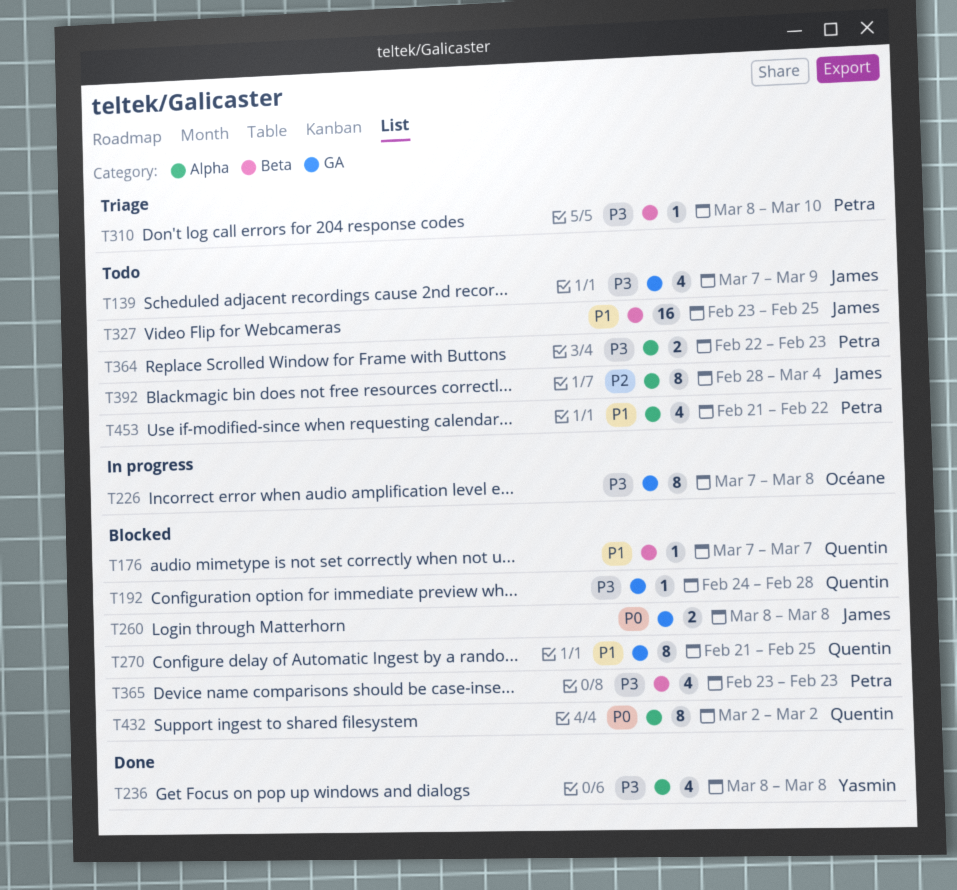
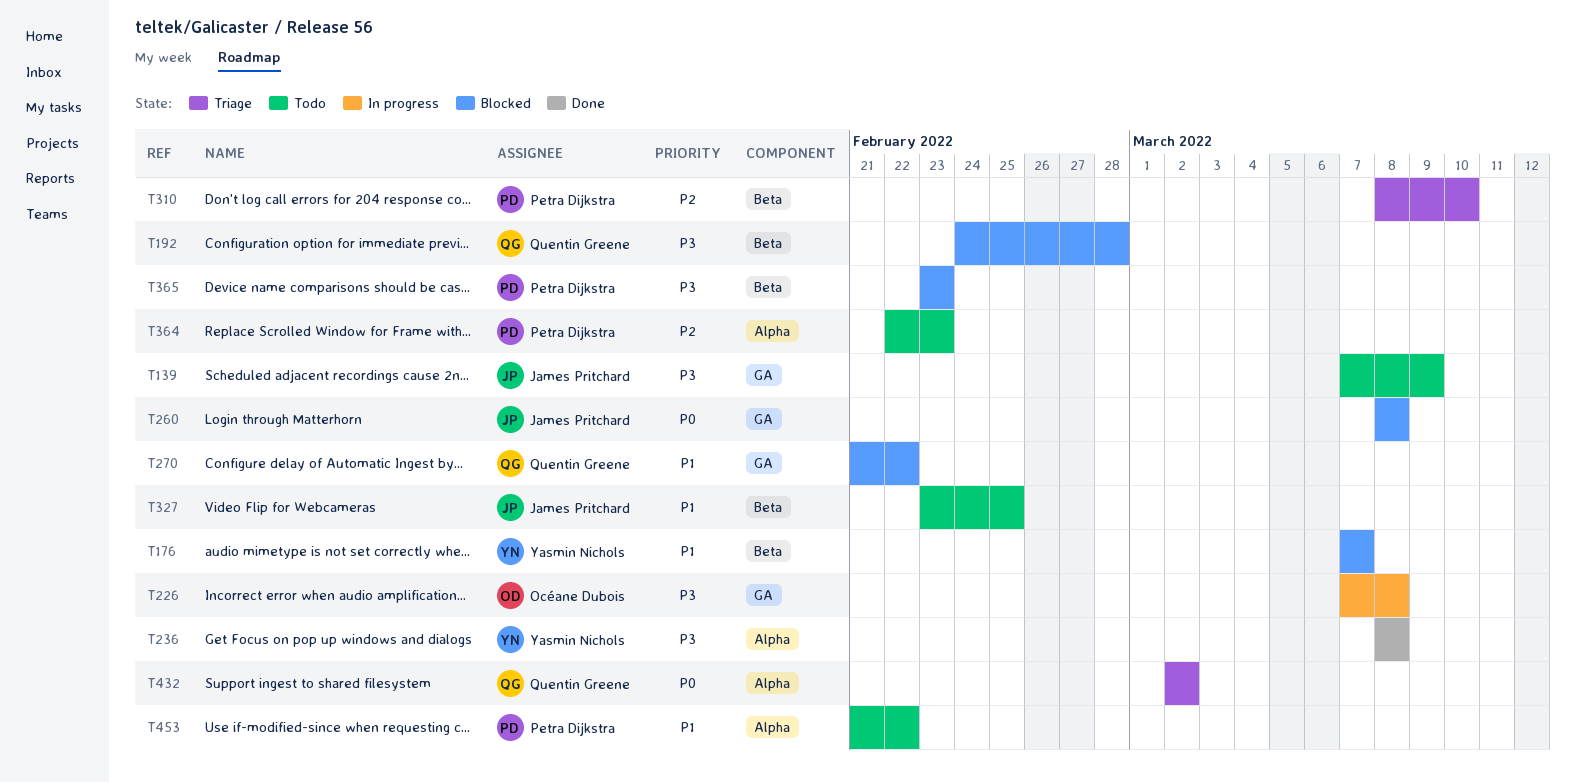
T176, owner: Quentin Greene -> Yasmin Nichols
T192, label: GA -> Beta
T270, due: Feb 25 -> Feb 22
T310, priority: P3 -> P2
T364, priority: P3 -> P2
T392: present -> none
T432, status: Blocked -> Triage

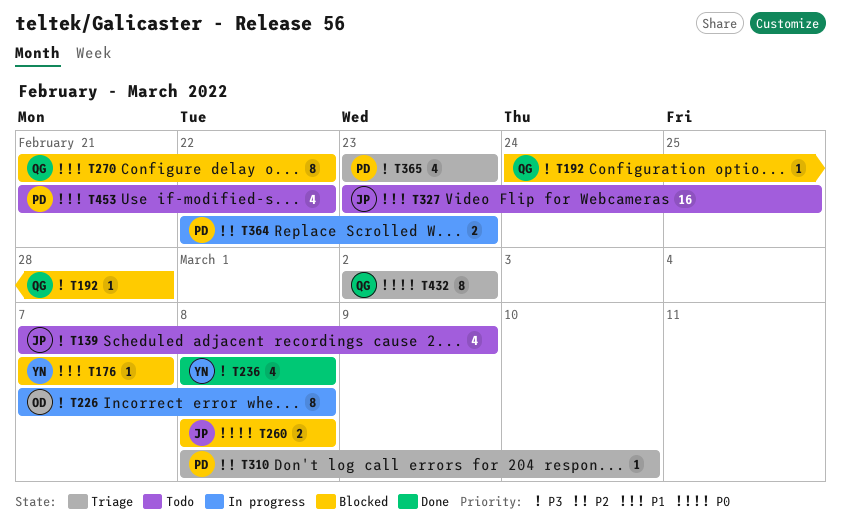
T364, status: Todo -> In progress
T365, status: Blocked -> Triage

